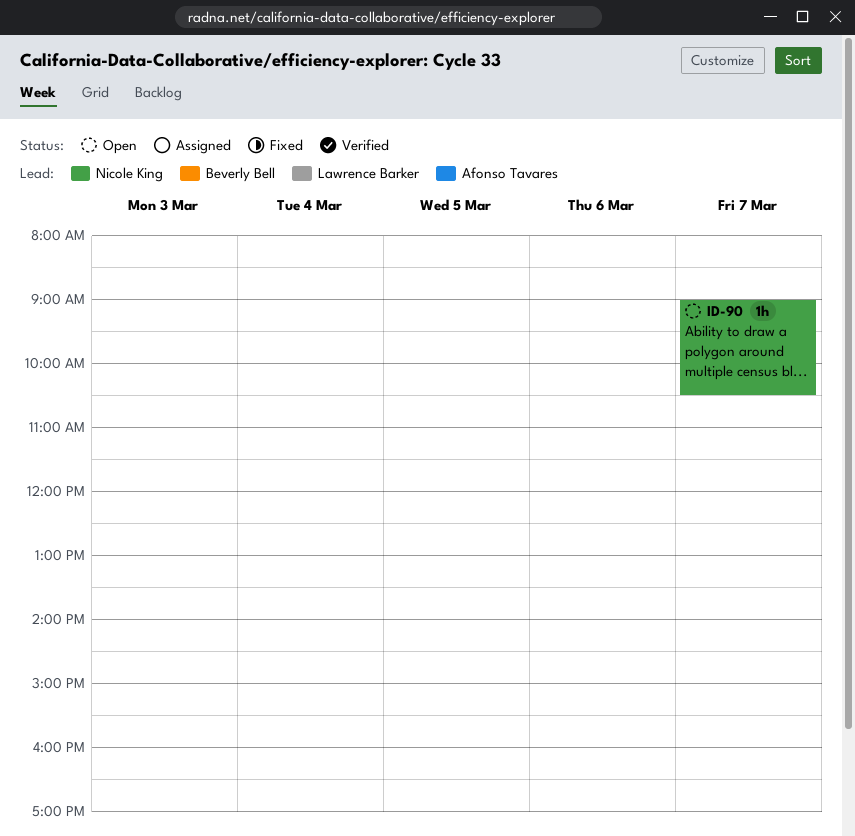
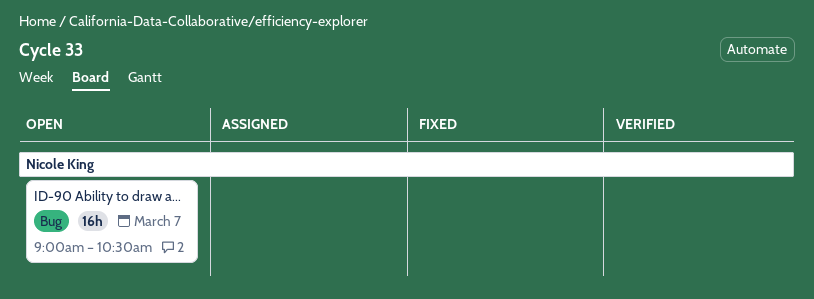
ID-90, estimate: 1h -> 16h

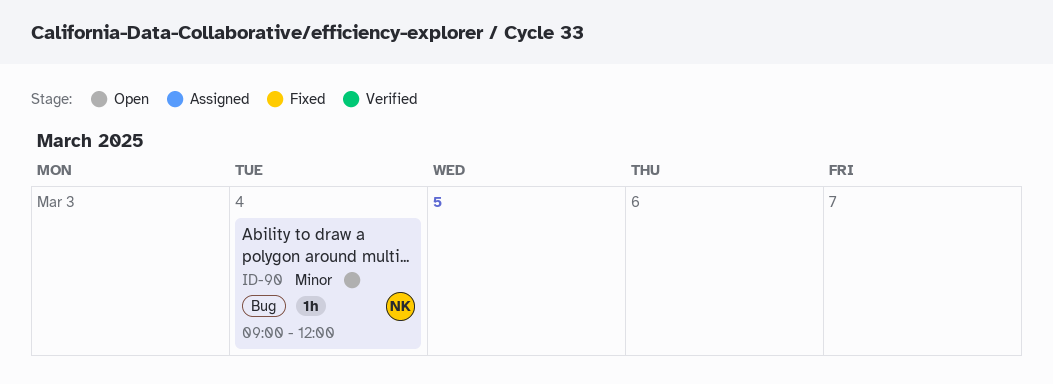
ID-90, estimate: 16h -> 1h
ID-90, day: Mar 7 -> Mar 4
ID-90, ends: 10:30 -> 12:00

